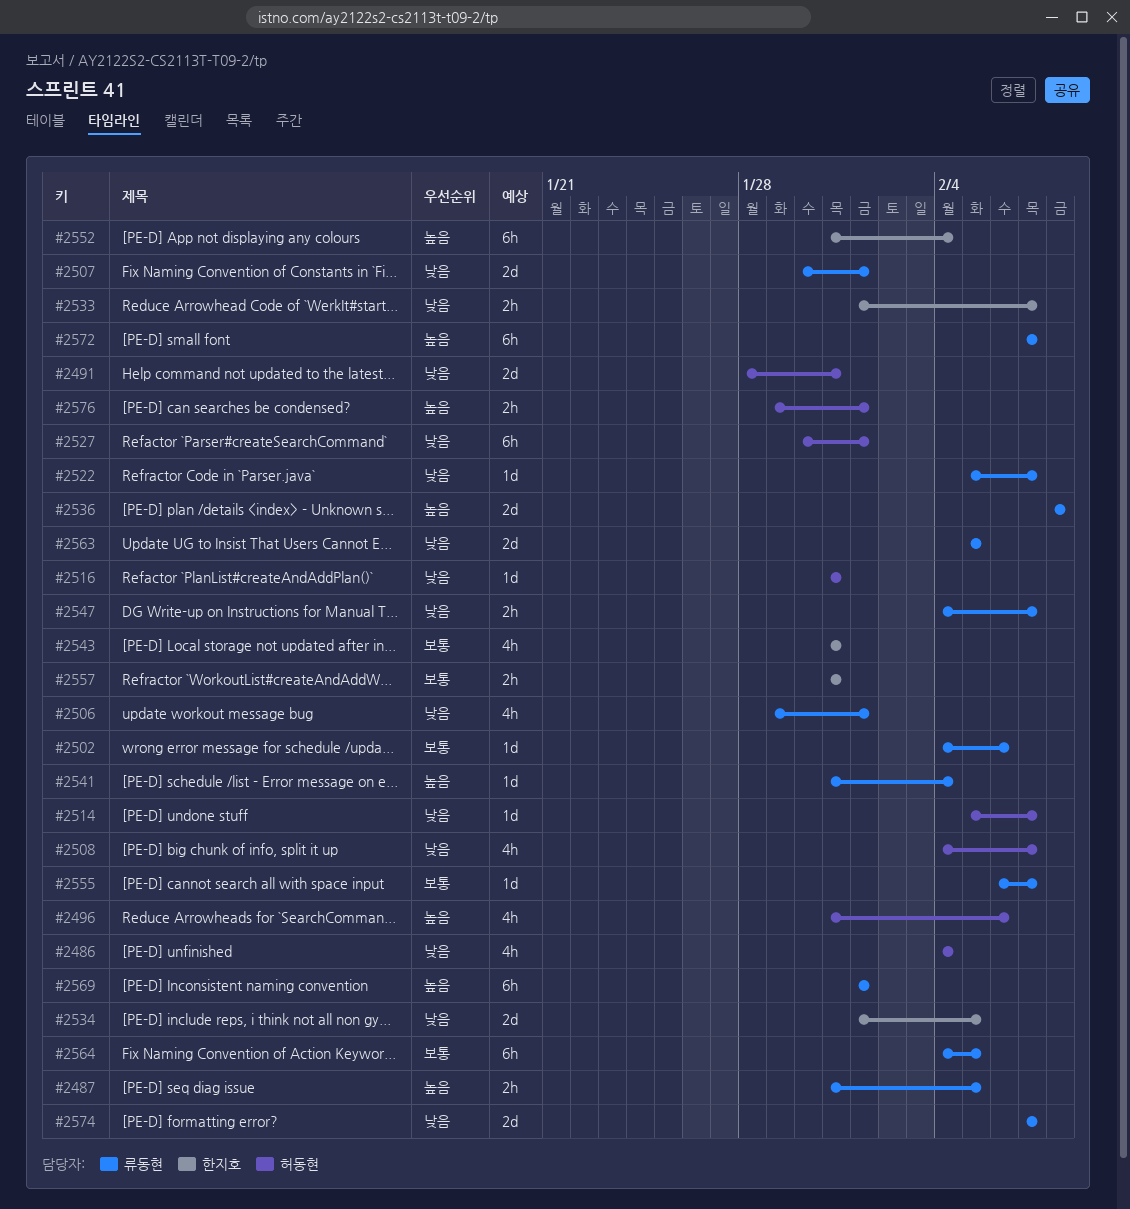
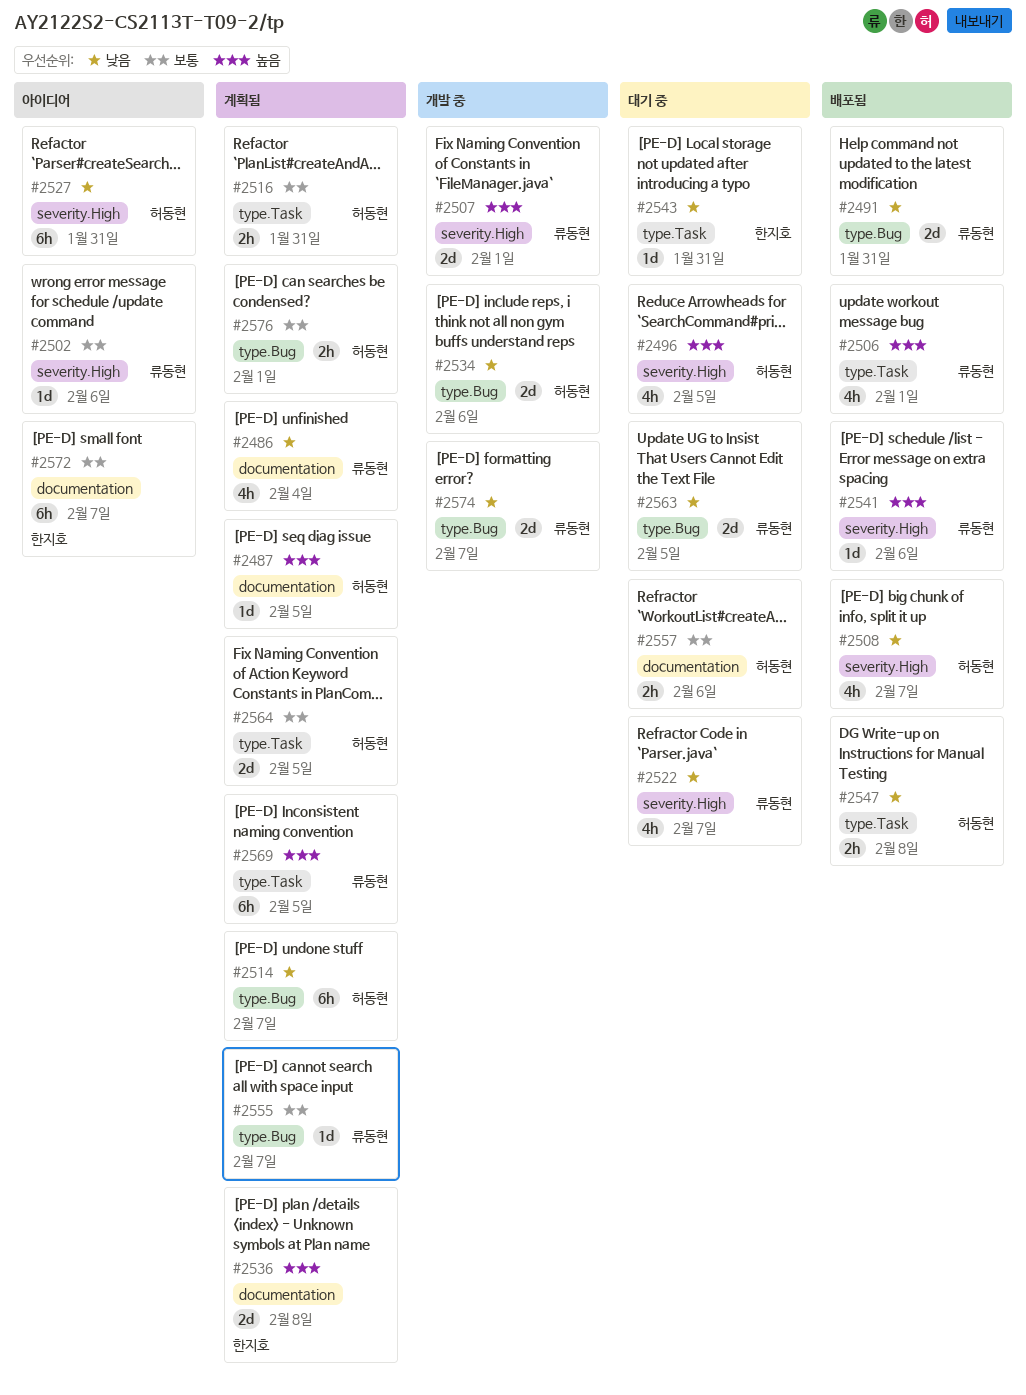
#2486, owner: 허동현 -> 류동현
#2487, owner: 류동현 -> 허동현
#2487, estimate: 2h -> 1d
#2491, owner: 허동현 -> 류동현
#2496, due: Feb 6 -> Feb 5
#2506, priority: 낮음 -> 높음
#2507, priority: 낮음 -> 높음
#2514, estimate: 1d -> 6h
#2516, priority: 낮음 -> 보통
#2516, estimate: 1d -> 2h
#2522, estimate: 1d -> 4h
#2527, due: Feb 1 -> Jan 31
#2533: present -> none
#2534, owner: 한지호 -> 허동현
#2534, due: Feb 5 -> Feb 6
#2536, owner: 류동현 -> 한지호
#2541, due: Feb 4 -> Feb 6
#2543, priority: 보통 -> 낮음
#2543, estimate: 4h -> 1d
#2547, owner: 류동현 -> 허동현
#2547, due: Feb 7 -> Feb 8
#2552: present -> none
#2557, owner: 한지호 -> 허동현
#2557, due: Jan 31 -> Feb 6
#2564, owner: 류동현 -> 허동현
#2564, estimate: 6h -> 2d
#2569, due: Feb 1 -> Feb 5
#2572, owner: 류동현 -> 한지호
#2572, priority: 높음 -> 보통
#2576, priority: 높음 -> 보통

